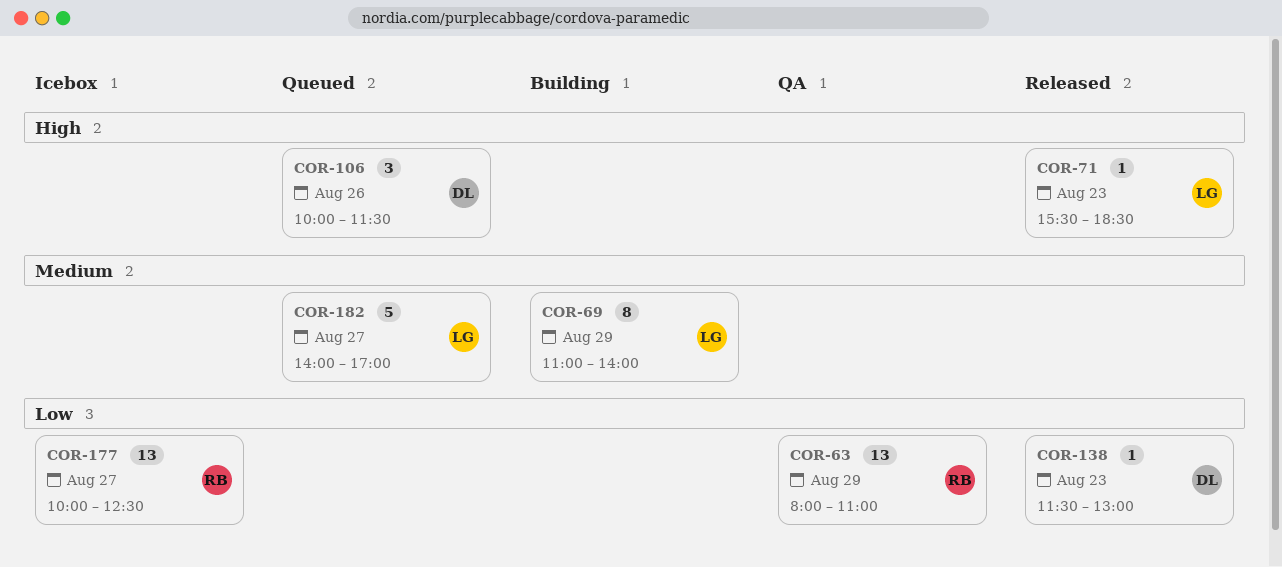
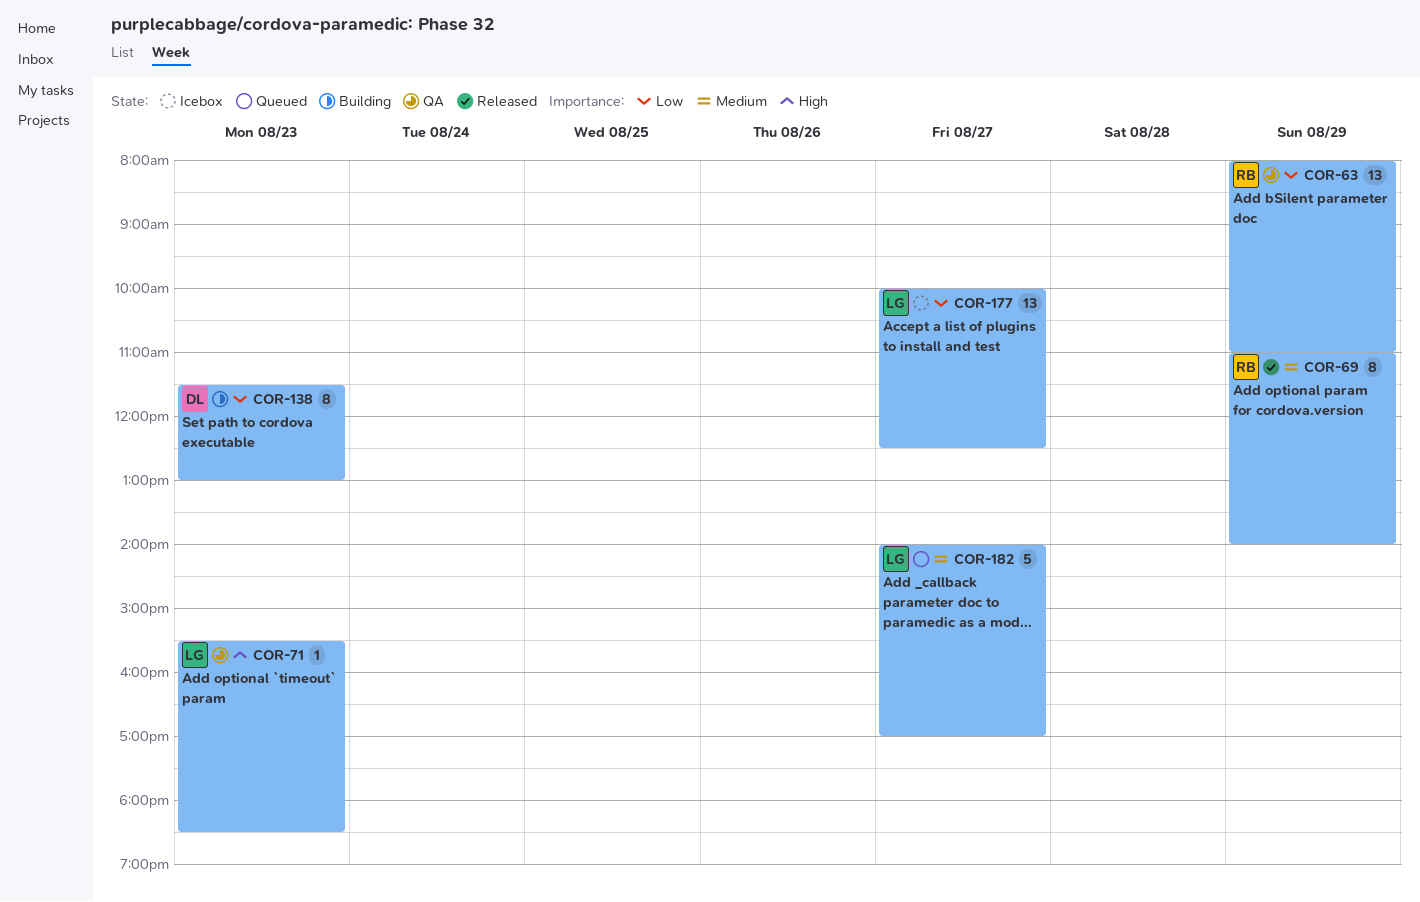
COR-69, status: Building -> Released
COR-69, owner: LG -> RB
COR-71, status: Released -> QA
COR-106: present -> none
COR-138, status: Released -> Building
COR-138, estimate: 1 -> 8
COR-177, owner: RB -> LG

